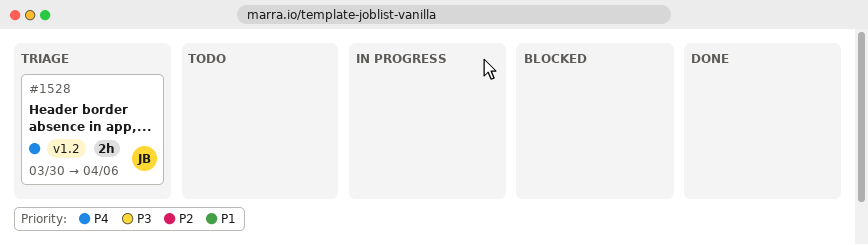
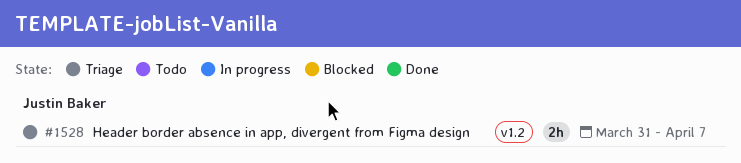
#1528, start: Mar 30 -> Mar 31
#1528, due: Apr 6 -> Apr 7

